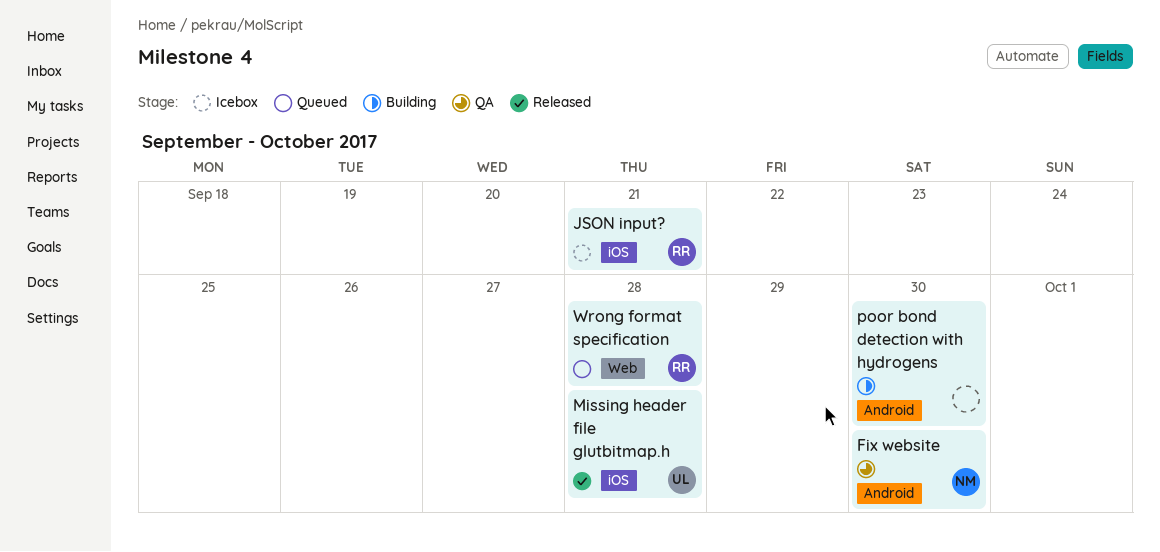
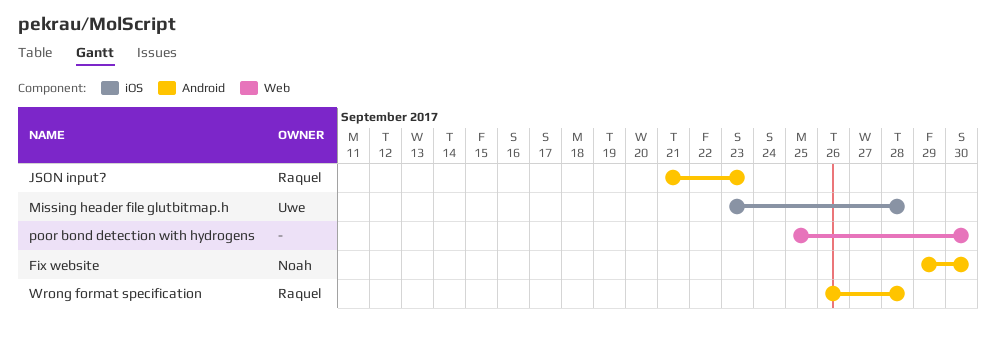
JSON input?, label: iOS -> Android
JSON input?, due: Sep 21 -> Sep 23
poor bond detection with hydrogens, label: Android -> Web
Wrong format specification, label: Web -> Android

